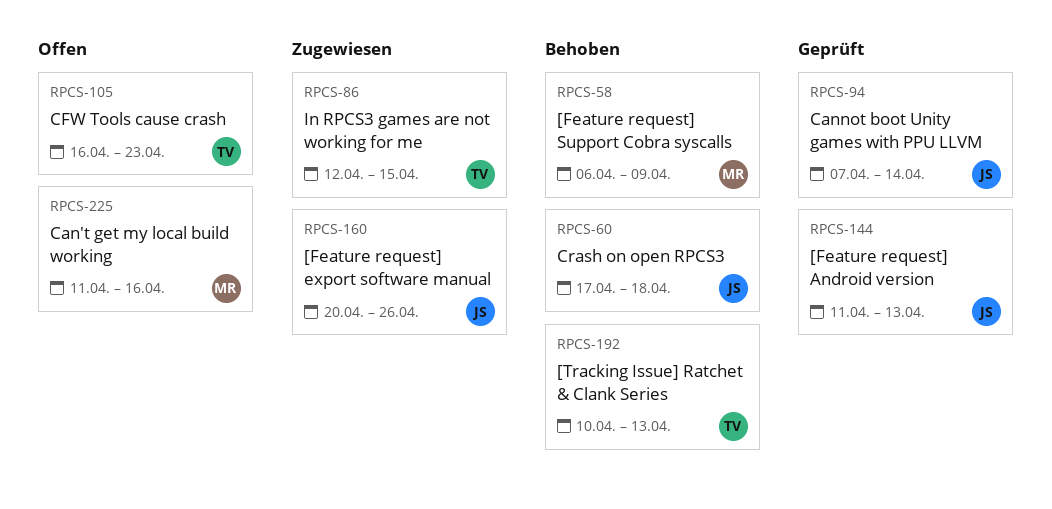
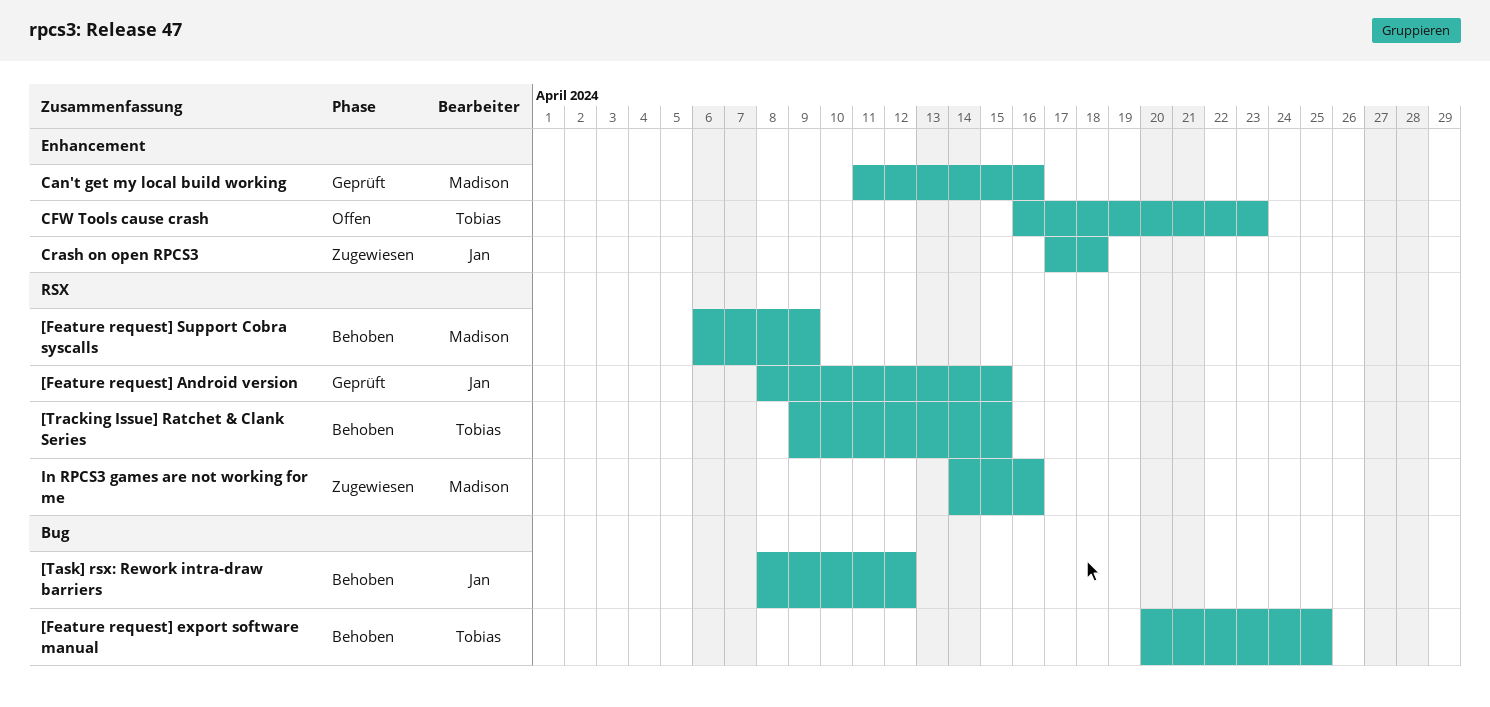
[Feature request] Android version, start: Apr 11 -> Apr 8
[Feature request] Android version, due: Apr 13 -> Apr 15
[Feature request] export software manual, status: Zugewiesen -> Behoben
[Feature request] export software manual, owner: Jan -> Tobias
[Feature request] export software manual, due: Apr 26 -> Apr 25
[Task] rsx: Rework intra-draw barriers: none -> present
[Tracking Issue] Ratchet & Clank Series, start: Apr 10 -> Apr 9
[Tracking Issue] Ratchet & Clank Series, due: Apr 13 -> Apr 15
Can't get my local build working, status: Offen -> Geprüft
Cannot boot Unity games with PPU LLVM: present -> none
Crash on open RPCS3, status: Behoben -> Zugewiesen
In RPCS3 games are not working for me, owner: Tobias -> Madison
In RPCS3 games are not working for me, start: Apr 12 -> Apr 14
In RPCS3 games are not working for me, due: Apr 15 -> Apr 16

